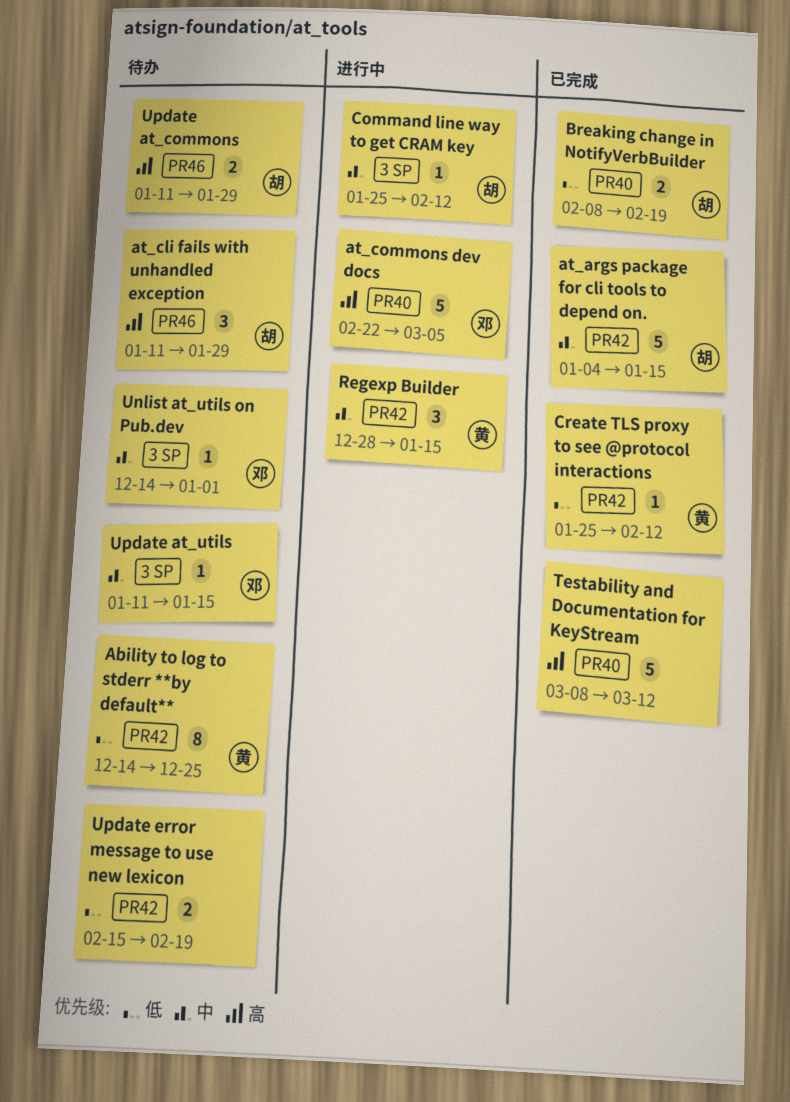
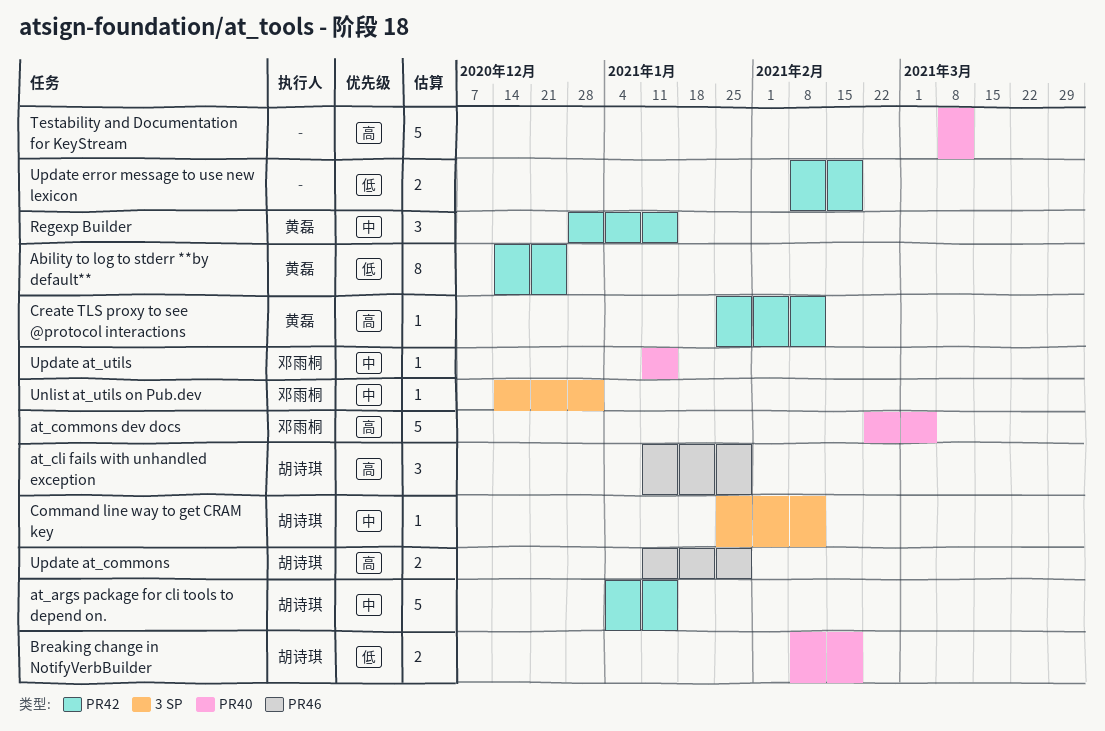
Create TLS proxy to see @protocol interactions, priority: 低 -> 高
Update at_utils, label: 3 SP -> PR40
Update error message to use new lexicon, start: Feb 15 -> Feb 8

